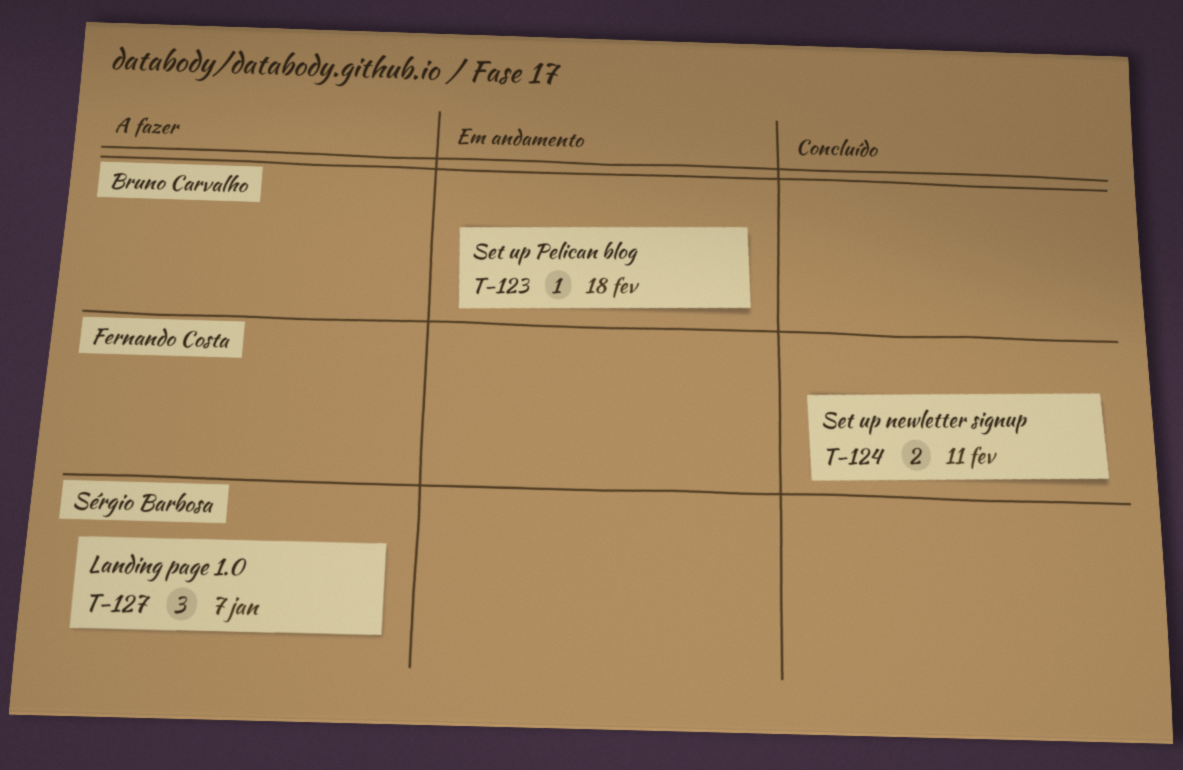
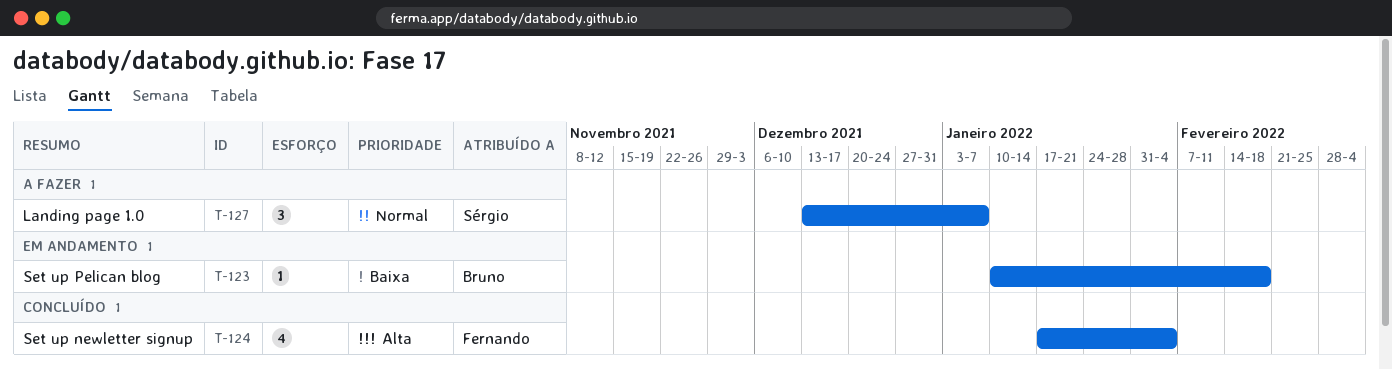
T-124, estimate: 2 -> 4
T-124, due: Feb 11 -> Feb 4

